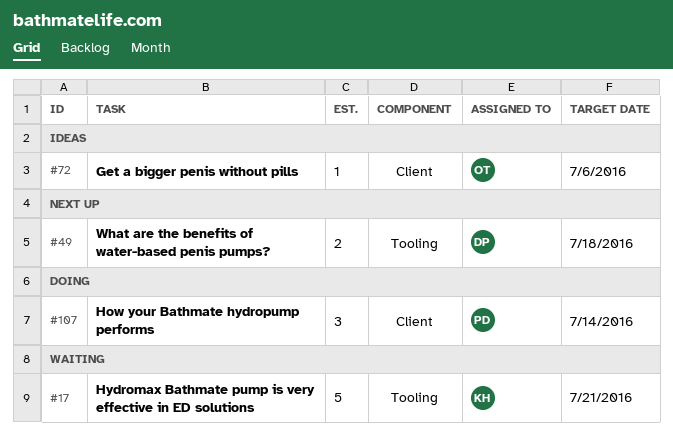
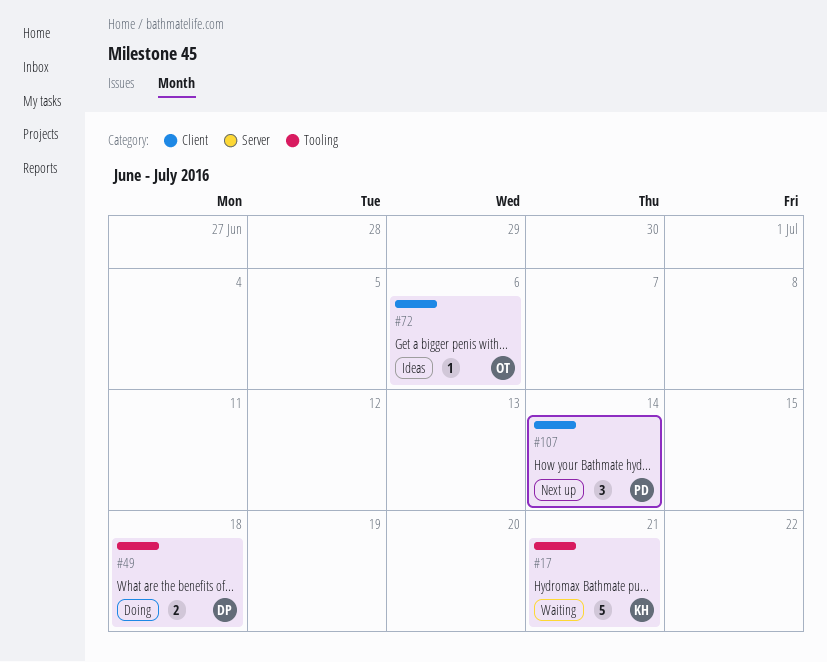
#49, status: Next up -> Doing
#107, status: Doing -> Next up

